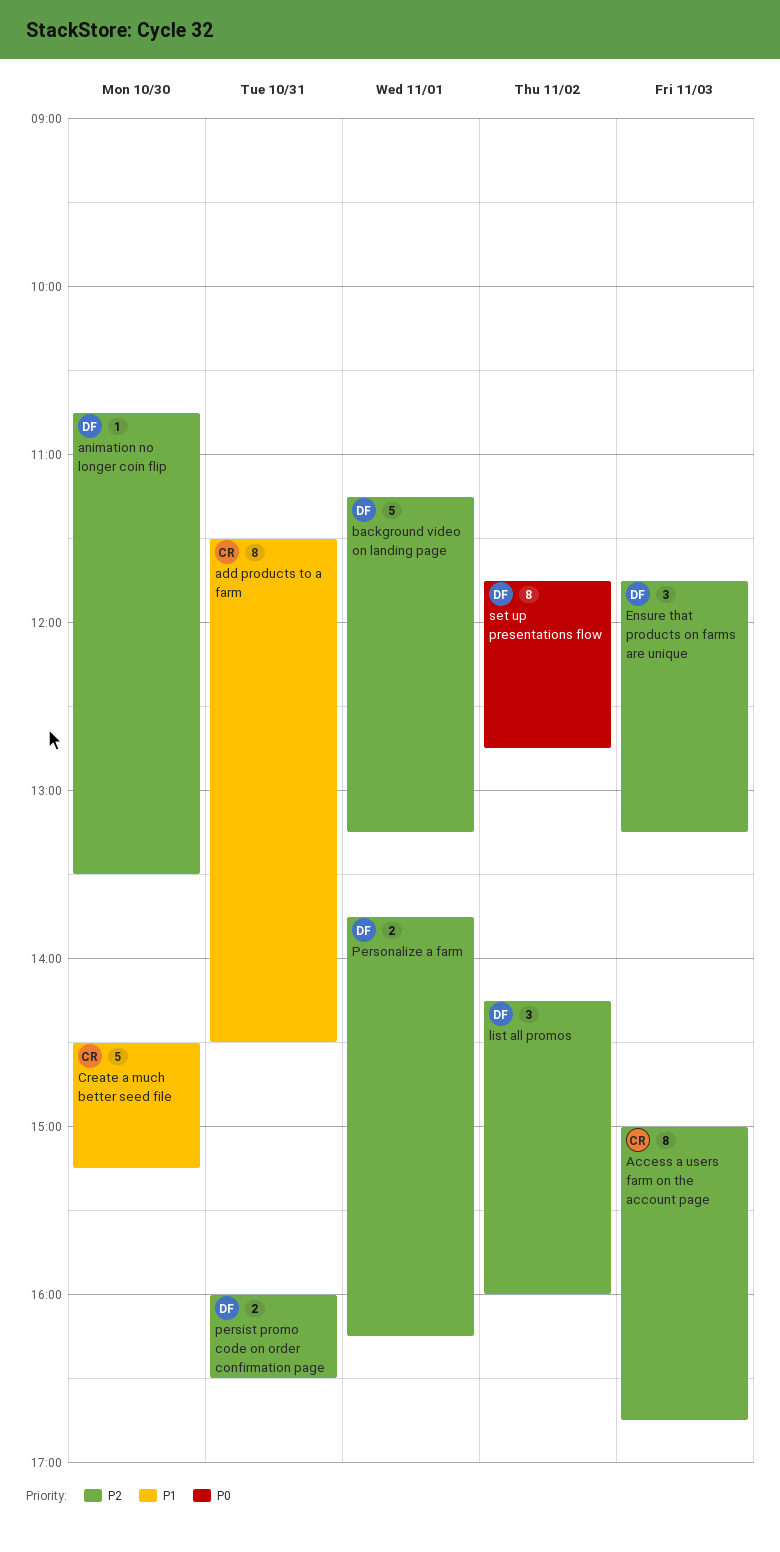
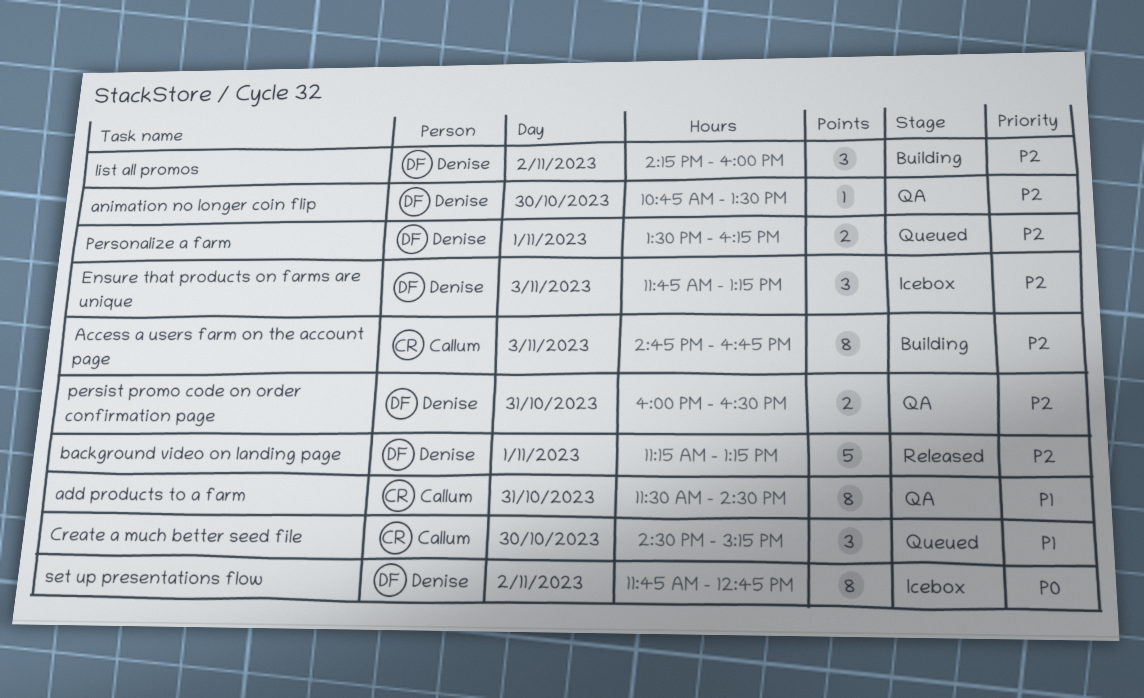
Access a users farm on the account page, begins: 15:00 -> 14:45
Create a much better seed file, estimate: 5 -> 3
Personalize a farm, begins: 13:45 -> 13:30

